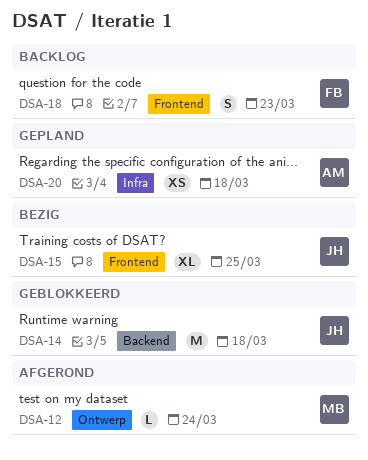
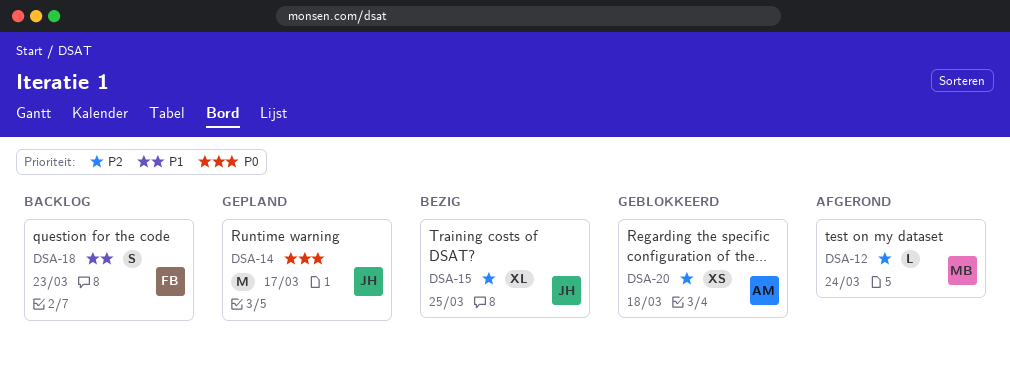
DSA-14, status: Geblokkeerd -> Gepland
DSA-14, due: Mar 18 -> Mar 17
DSA-20, status: Gepland -> Geblokkeerd

